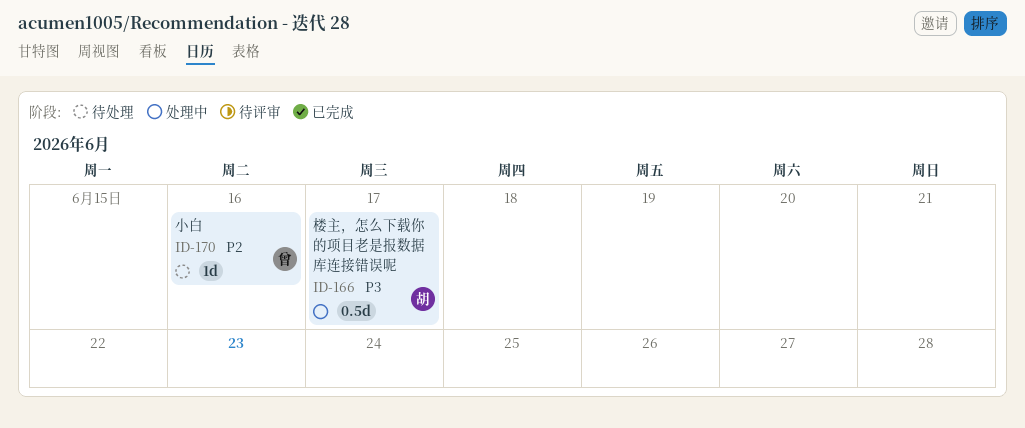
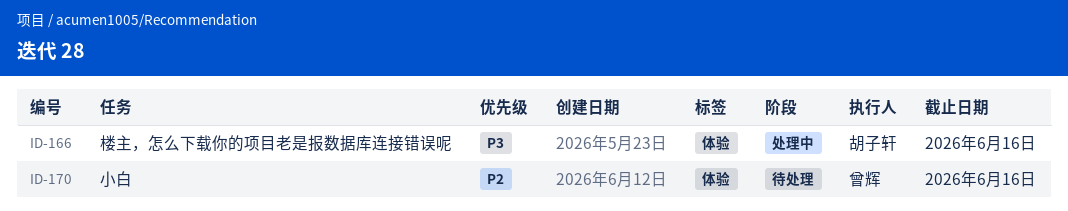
ID-166, due: Jun 17 -> Jun 16

